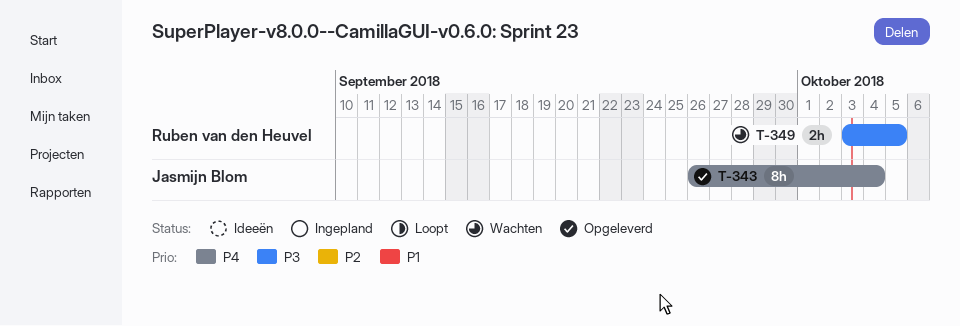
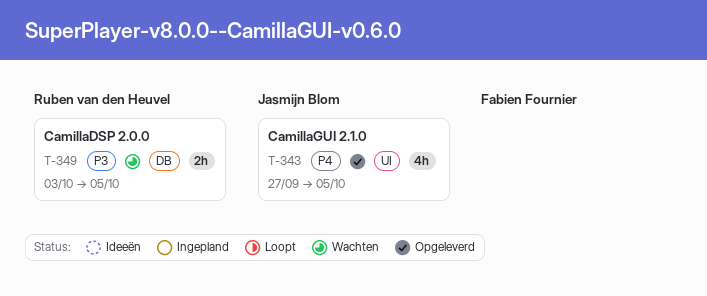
T-343, estimate: 8h -> 4h
T-343, start: Sep 26 -> Sep 27
T-343, due: Oct 4 -> Oct 5

